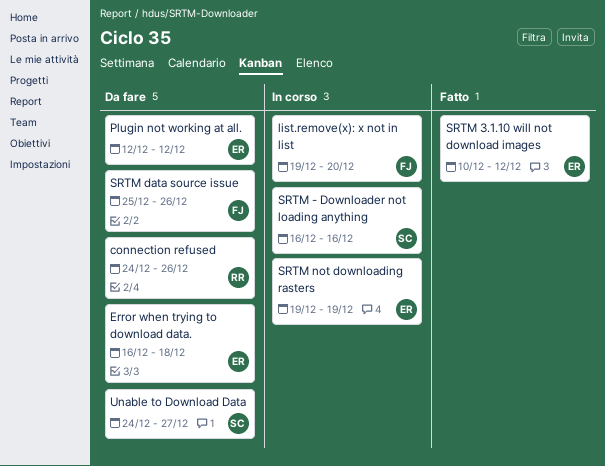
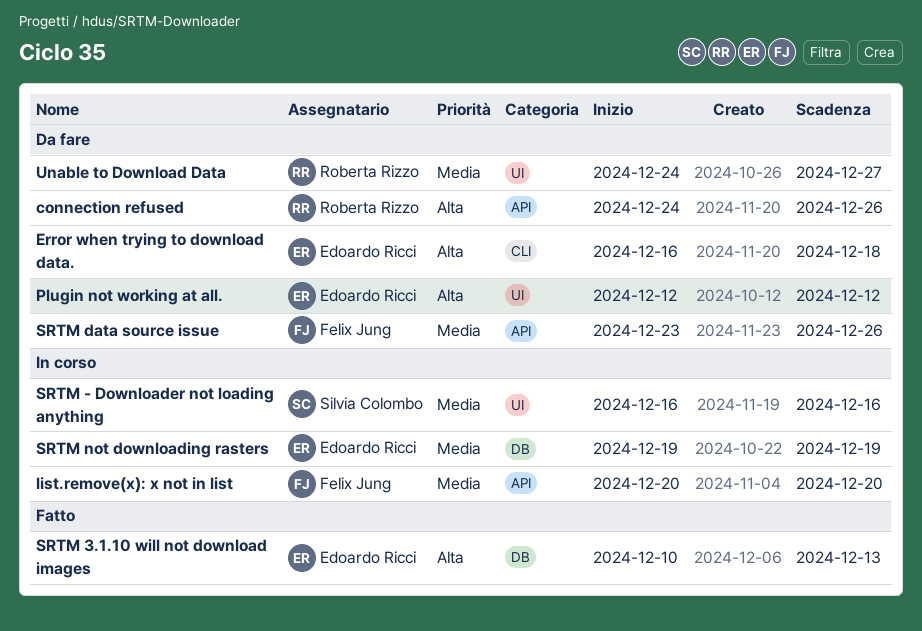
list.remove(x): x not in list, start: Dec 19 -> Dec 20
SRTM 3.1.10 will not download images, due: Dec 12 -> Dec 13
SRTM data source issue, start: Dec 25 -> Dec 23
Unable to Download Data, owner: Silvia Colombo -> Roberta Rizzo

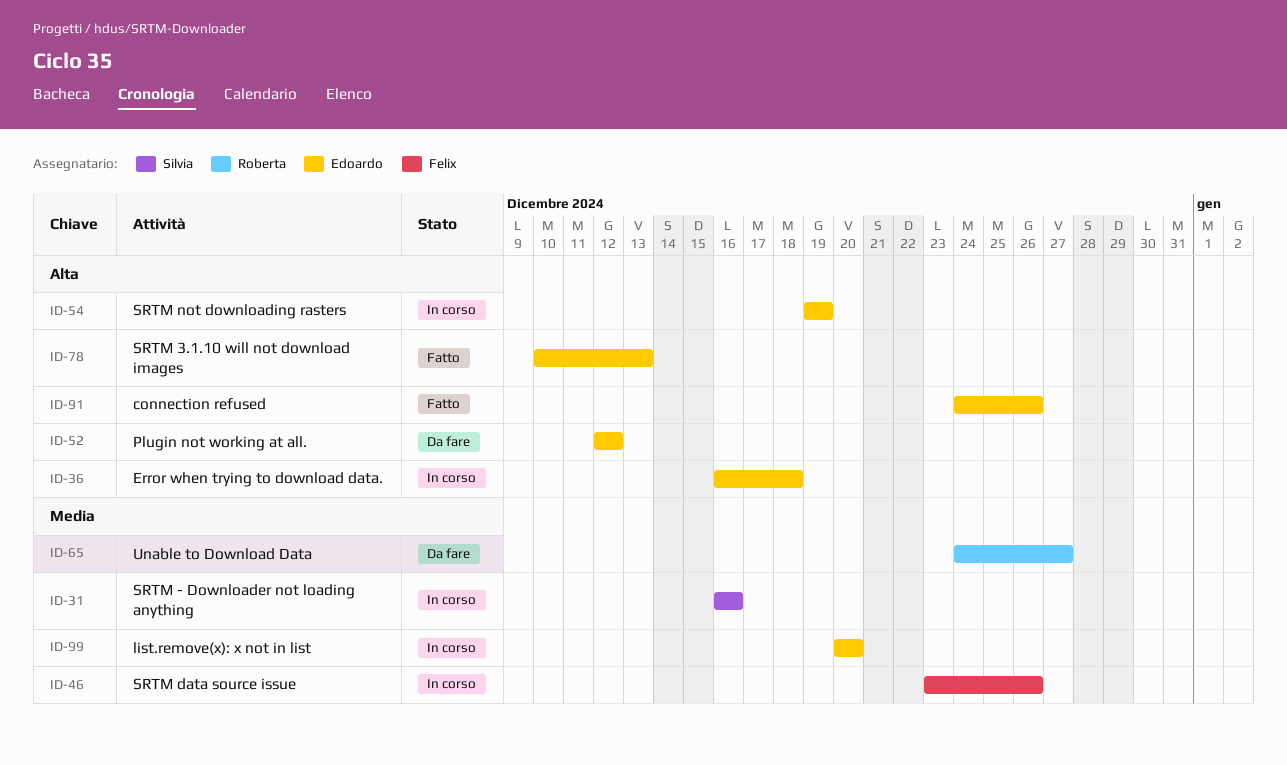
connection refused, status: Da fare -> Fatto
connection refused, owner: Roberta Rizzo -> Edoardo Ricci
Error when trying to download data., status: Da fare -> In corso
list.remove(x): x not in list, owner: Felix Jung -> Edoardo Ricci
SRTM data source issue, status: Da fare -> In corso
SRTM not downloading rasters, priority: Media -> Alta

